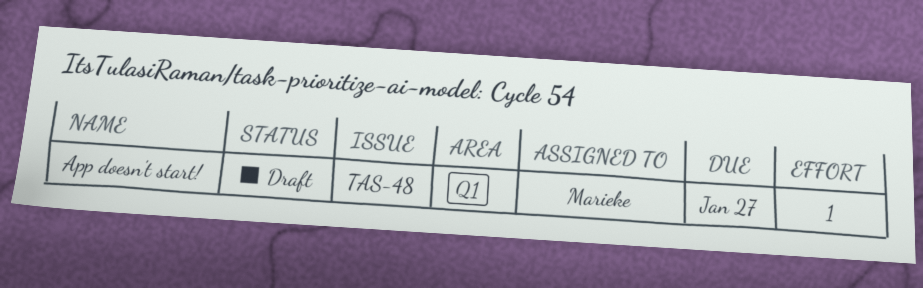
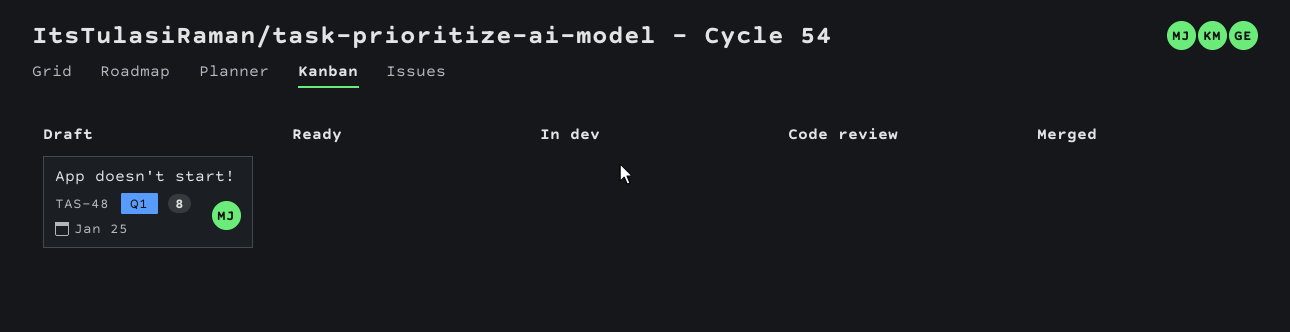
TAS-48, estimate: 1 -> 8
TAS-48, due: Jan 27 -> Jan 25

